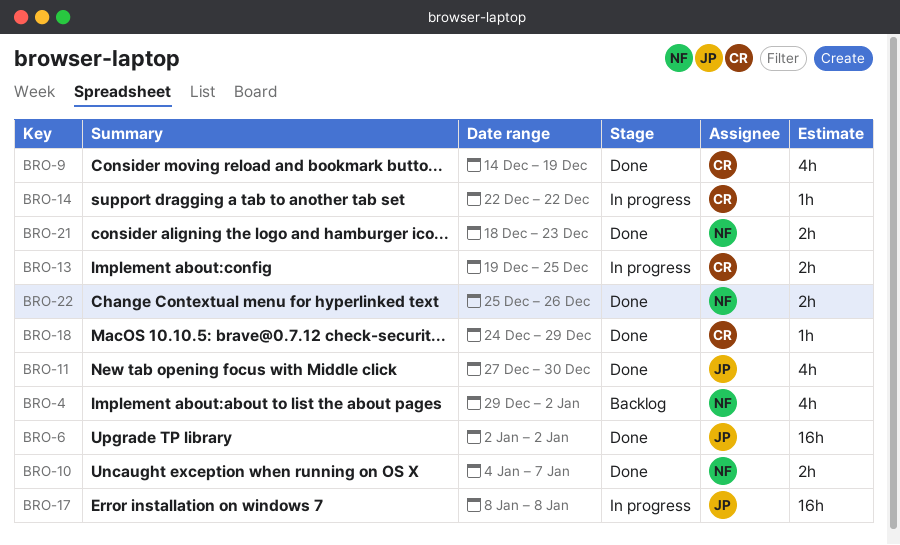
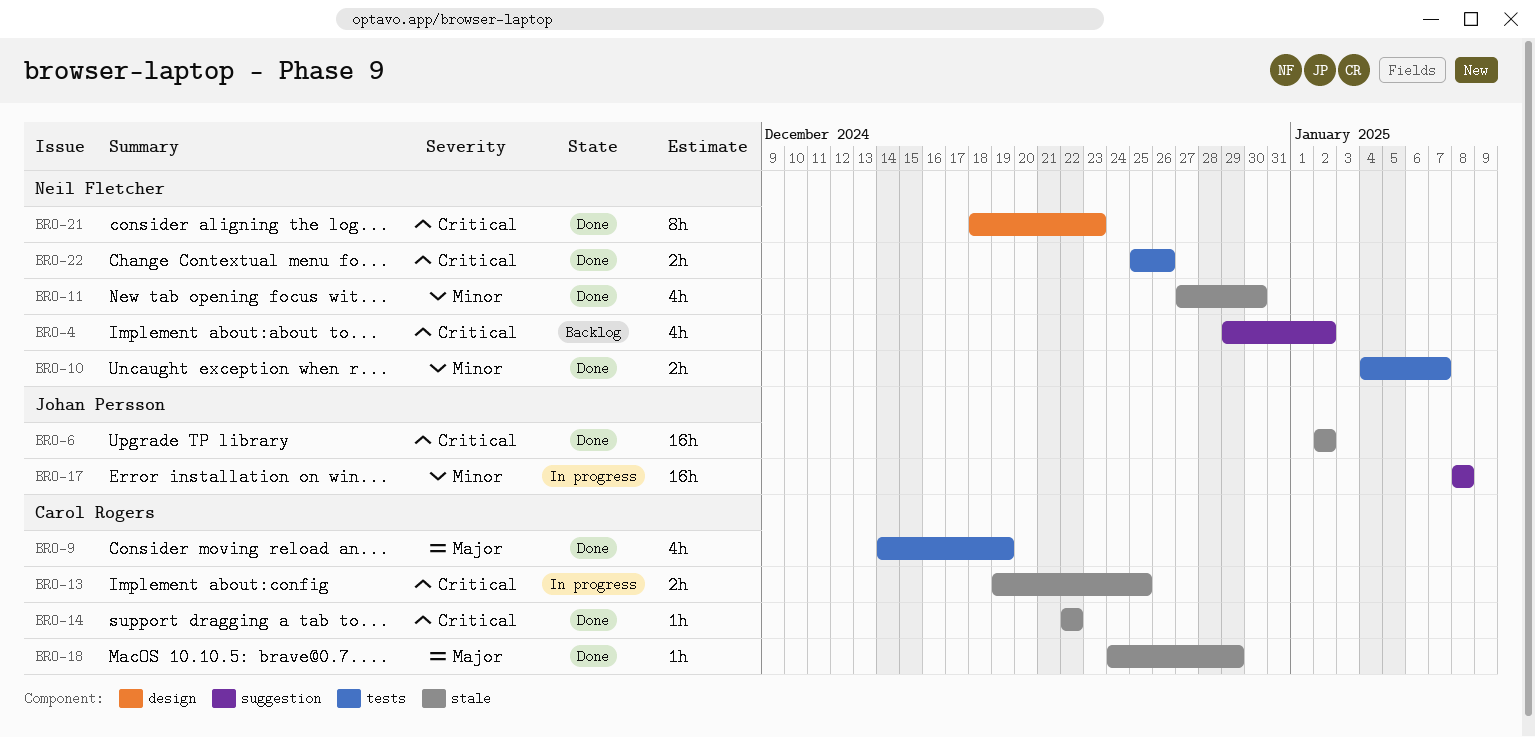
BRO-11, owner: Johan Persson -> Neil Fletcher
BRO-14, status: In progress -> Done
BRO-21, estimate: 2h -> 8h

